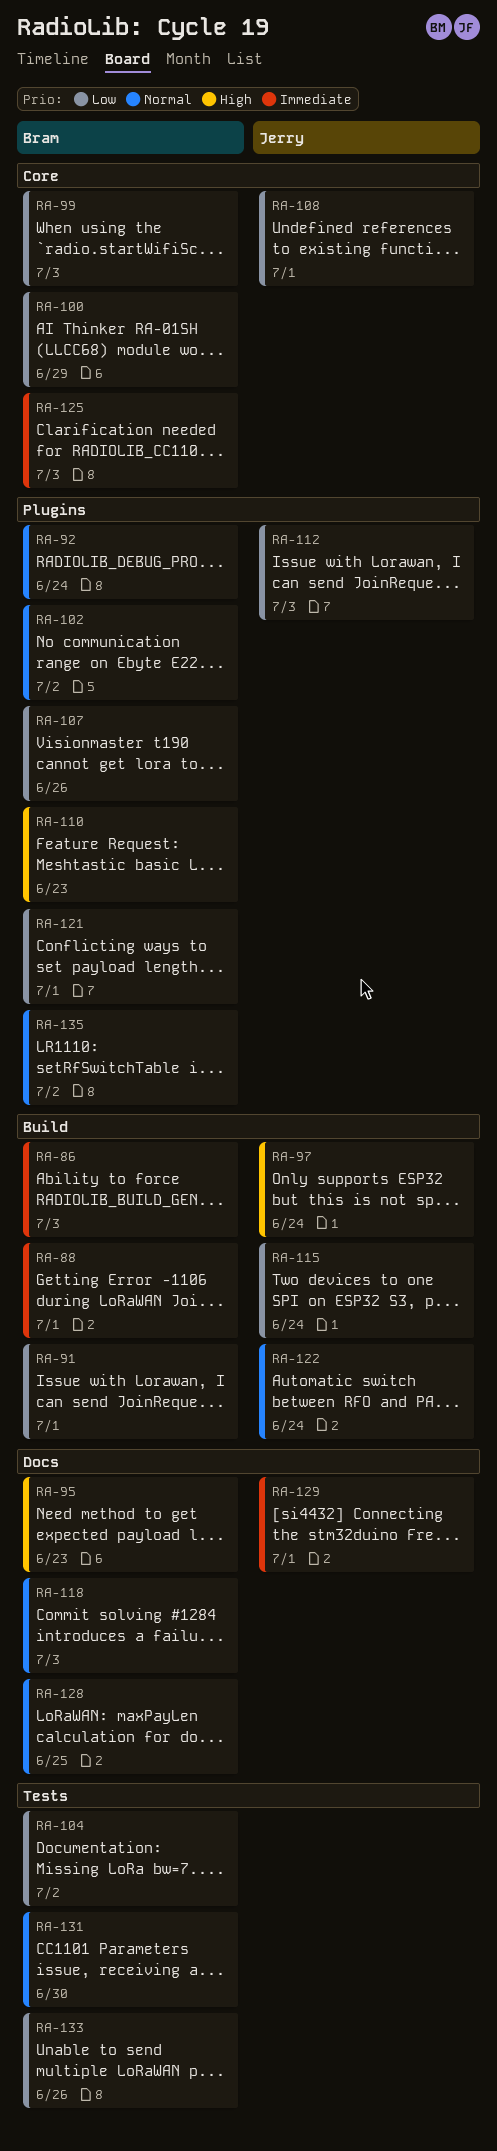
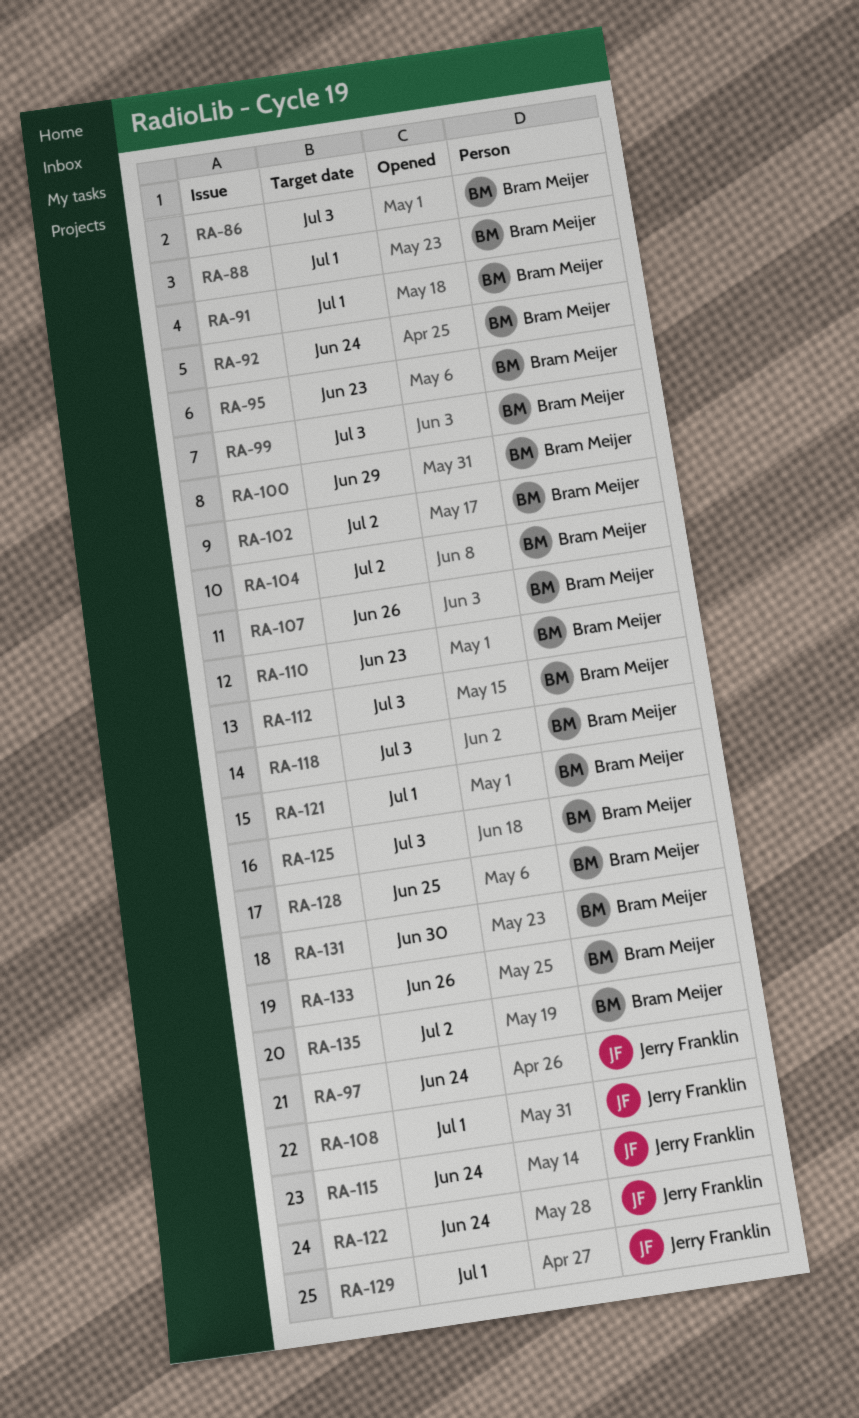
RA-112, owner: Jerry Franklin -> Bram Meijer

